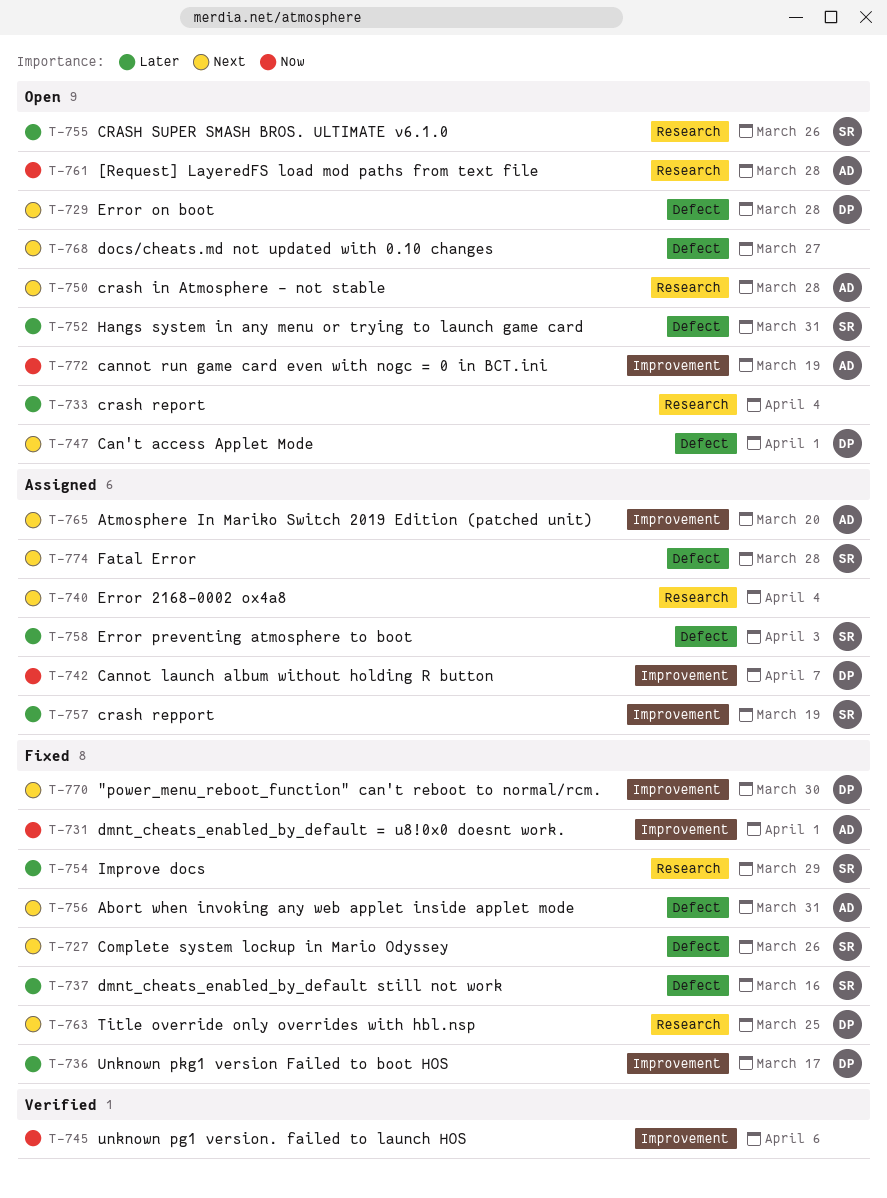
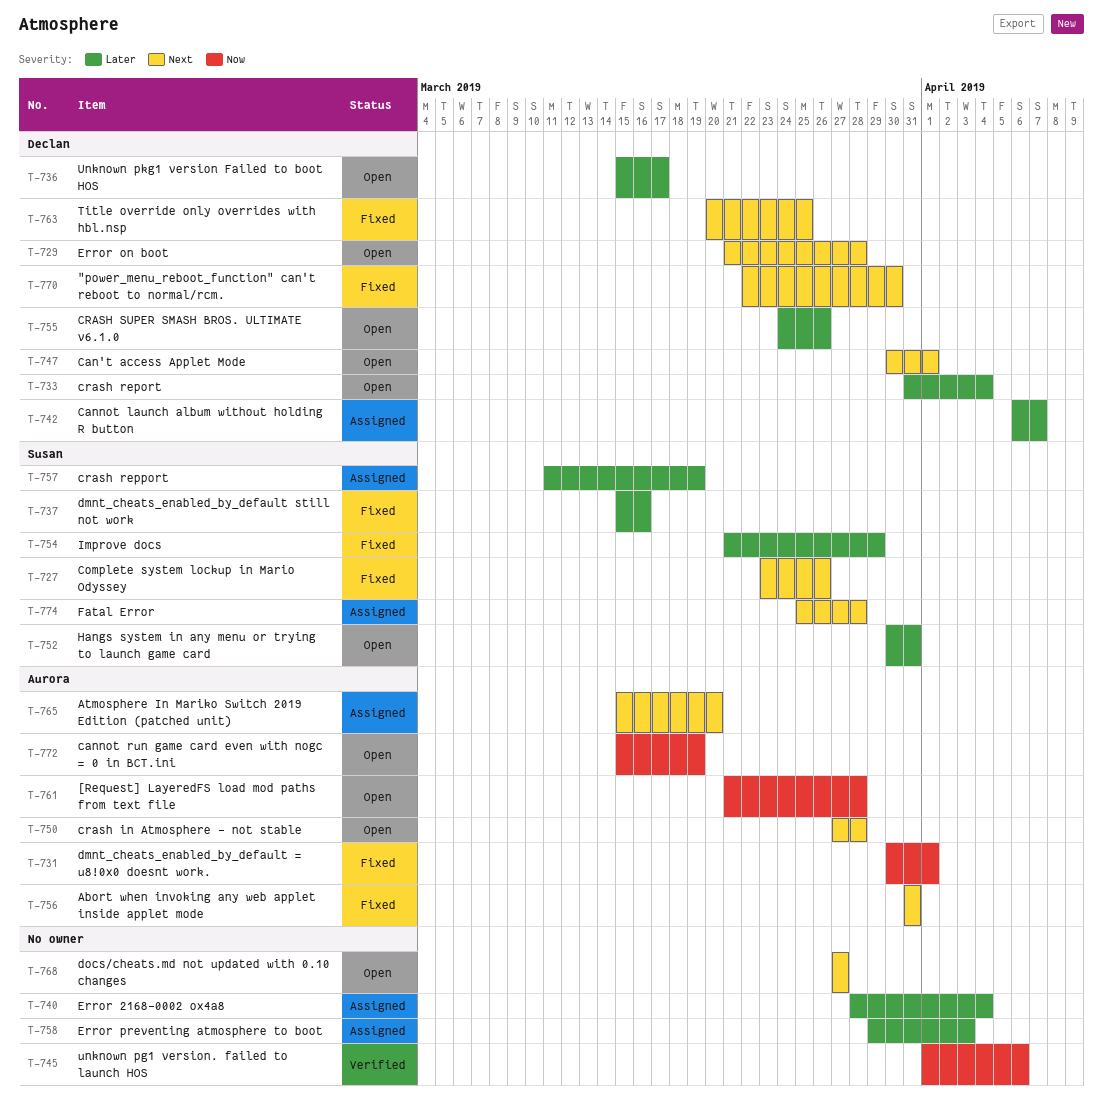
T-733, owner: none -> Declan
T-736, status: Fixed -> Open
T-740, priority: Next -> Later
T-742, priority: Now -> Later
T-755, owner: Susan -> Declan
T-758, owner: Susan -> none

